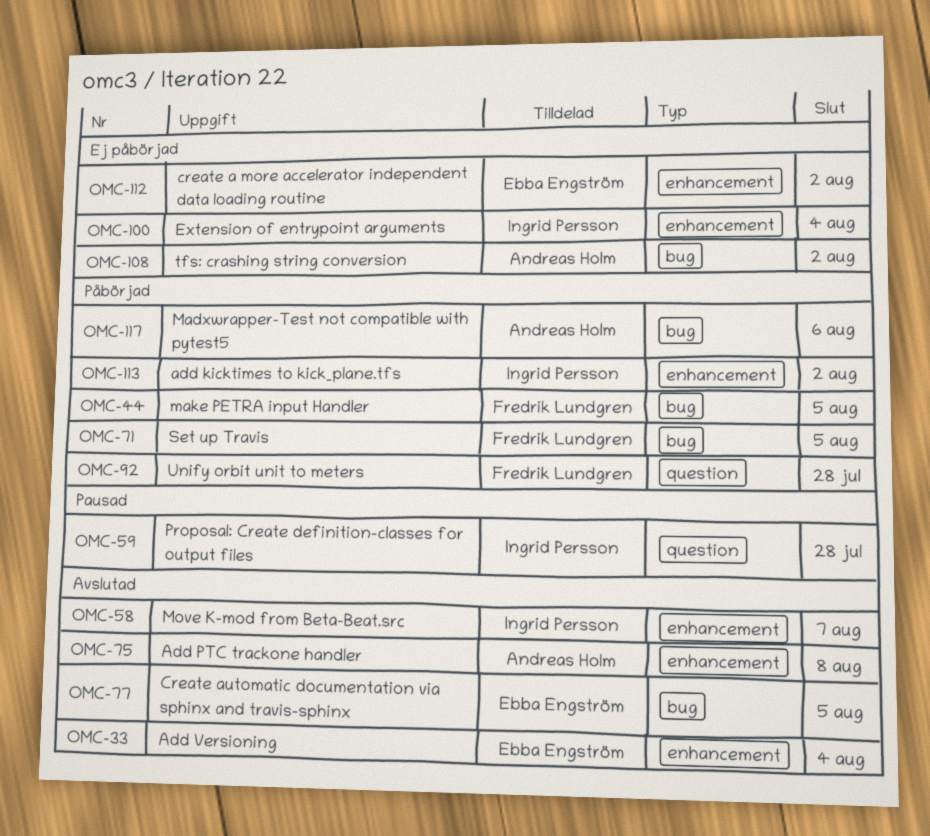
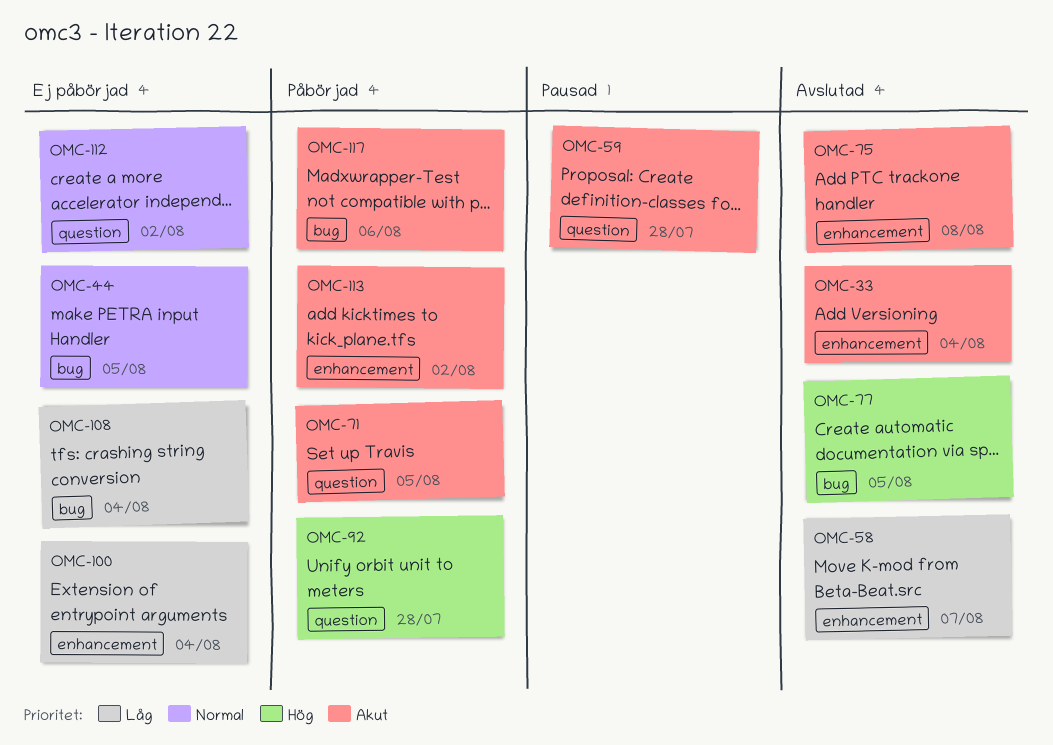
OMC-44, status: Påbörjad -> Ej påbörjad
OMC-71, label: bug -> question
OMC-108, due: Aug 2 -> Aug 4
OMC-112, label: enhancement -> question

